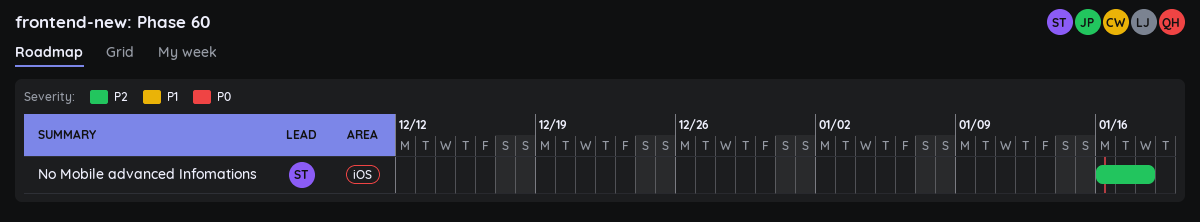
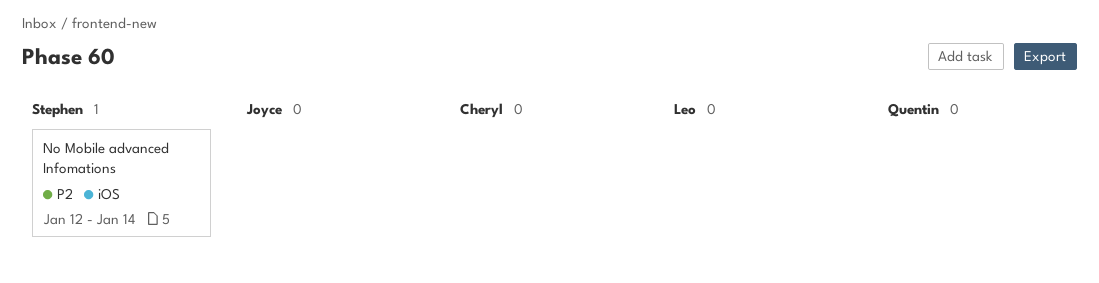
No Mobile advanced Infomations, start: Jan 16 -> Jan 12
No Mobile advanced Infomations, due: Jan 18 -> Jan 14

